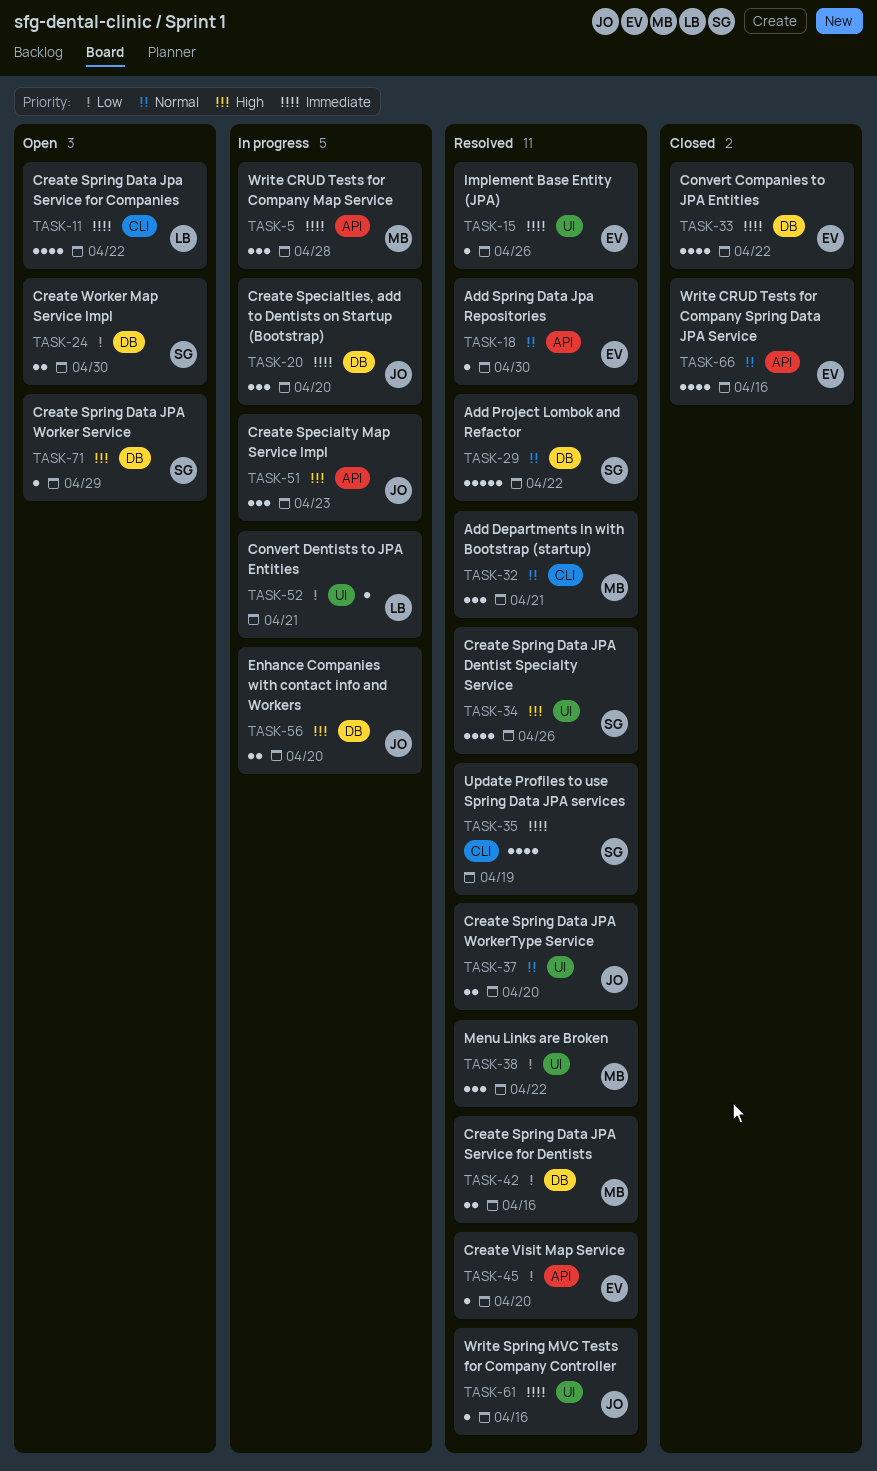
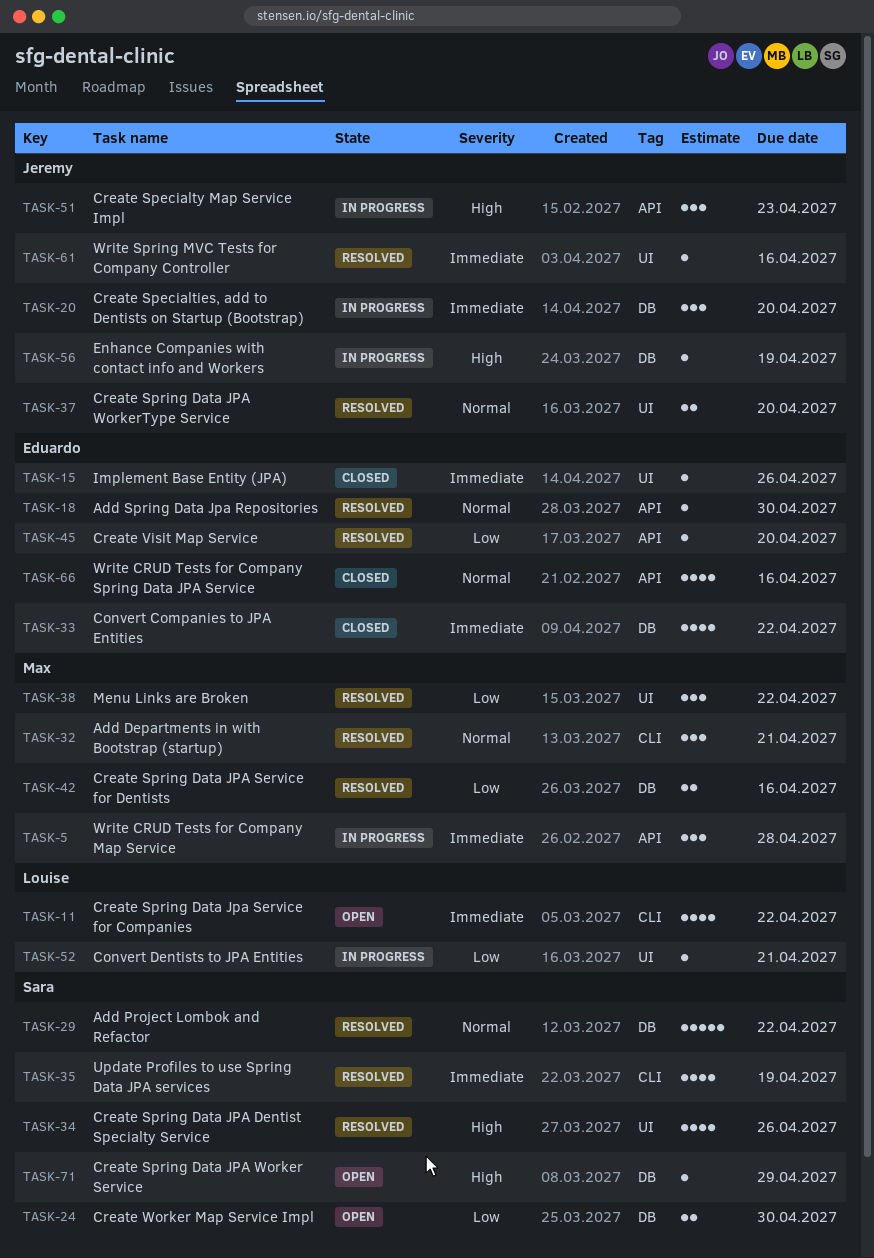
TASK-15, status: Resolved -> Closed
TASK-56, estimate: 2 -> 1
TASK-56, due: Apr 20 -> Apr 19

